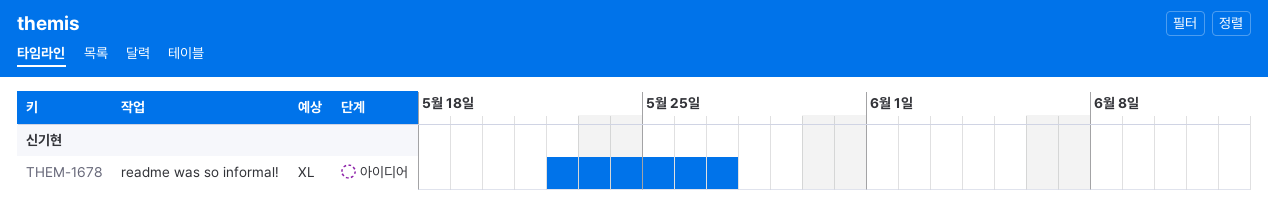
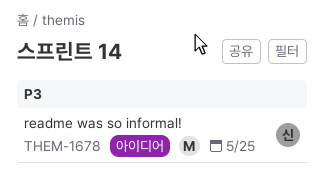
THEM-1678, estimate: XL -> M
THEM-1678, due: May 27 -> May 25

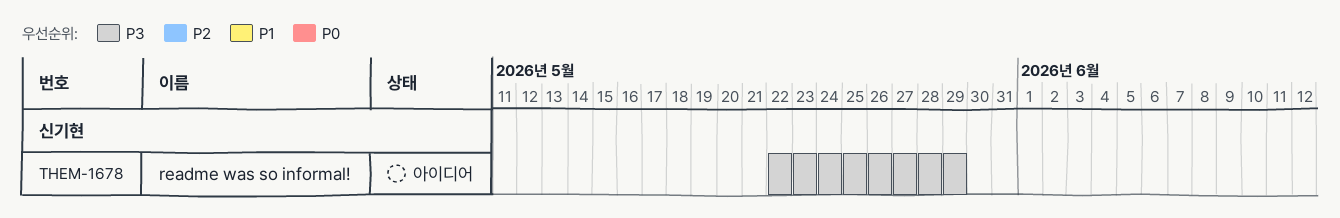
THEM-1678, due: May 25 -> May 29

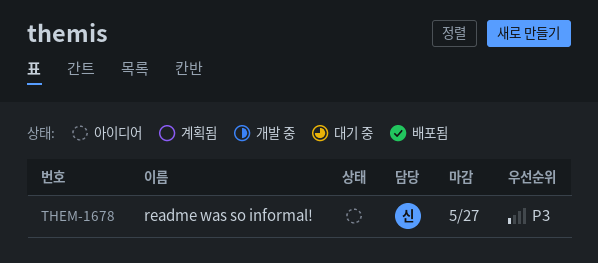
THEM-1678, due: May 29 -> May 27

